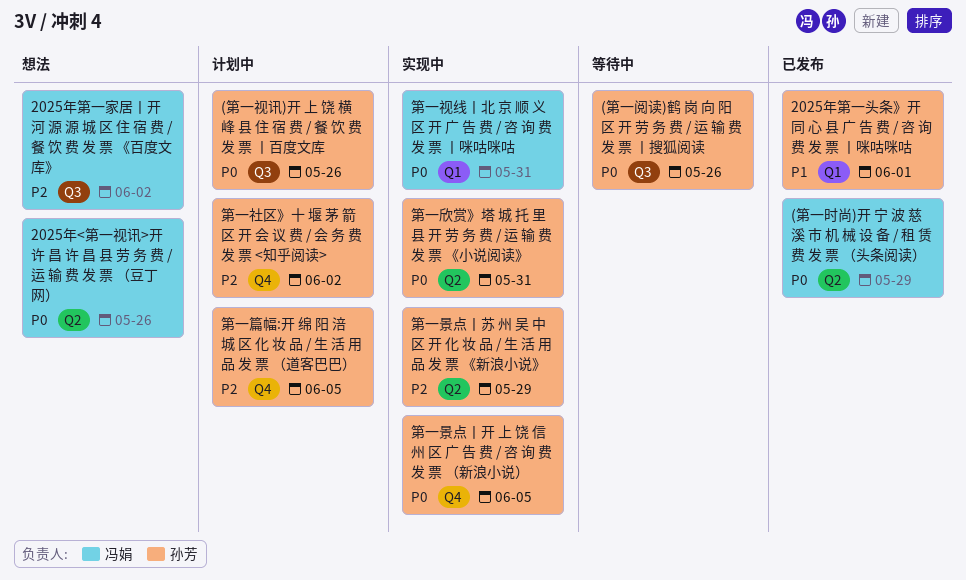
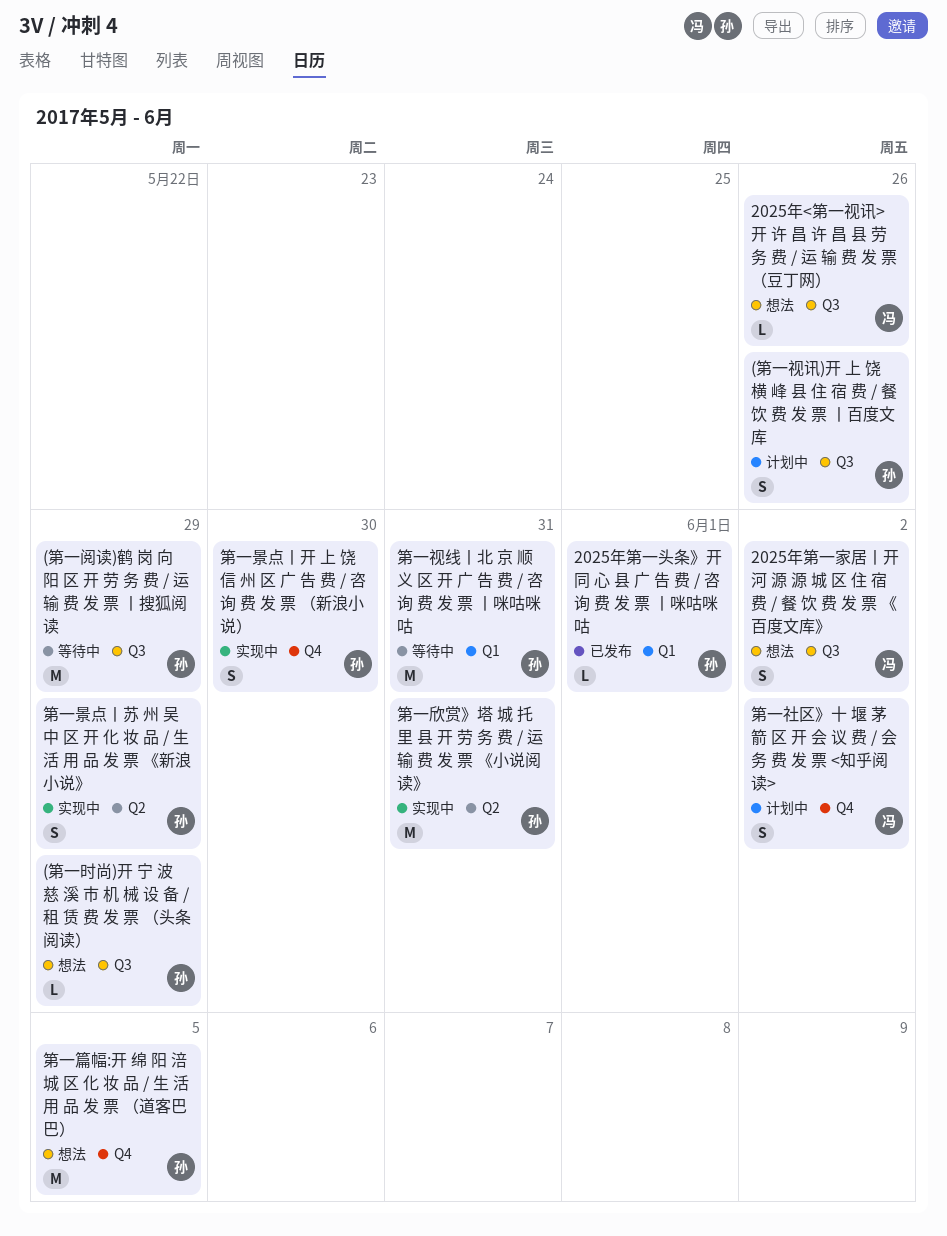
(第一时尚)开 宁 波 慈 溪 市 机 械 设 备 / 租 赁 费 发 票 （头条阅读）, status: 已发布 -> 想法
(第一时尚)开 宁 波 慈 溪 市 机 械 设 备 / 租 赁 费 发 票 （头条阅读）, owner: 冯娟 -> 孙芳
(第一时尚)开 宁 波 慈 溪 市 机 械 设 备 / 租 赁 费 发 票 （头条阅读）, label: Q2 -> Q3
(第一阅读)鹤 岗 向 阳 区 开 劳 务 费 / 运 输 费 发 票 丨搜狐阅读, due: May 26 -> May 29
2025年<第一视讯>开 许 昌 许 昌 县 劳 务 费 / 运 输 费 发 票 （豆丁网）, label: Q2 -> Q3
第一景点丨开 上 饶 信 州 区 广 告 费 / 咨 询 费 发 票 （新浪小说）, due: Jun 5 -> May 30
第一社区》十 堰 茅 箭 区 开 会 议 费 / 会 务 费 发 票 <知乎阅读>, owner: 孙芳 -> 冯娟
第一篇幅:开 绵 阳 涪 城 区 化 妆 品 / 生 活 用 品 发 票 （道客巴巴）, status: 计划中 -> 想法
第一视线丨北 京 顺 义 区 开 广 告 费 / 咨 询 费 发 票 丨咪咕咪咕, status: 实现中 -> 等待中
第一视线丨北 京 顺 义 区 开 广 告 费 / 咨 询 费 发 票 丨咪咕咪咕, owner: 冯娟 -> 孙芳

